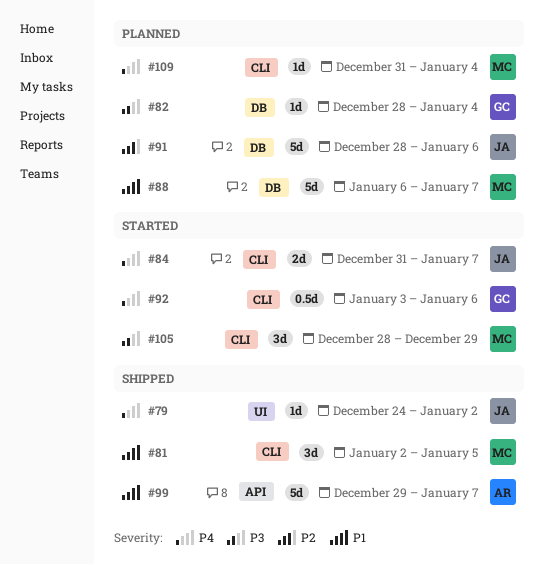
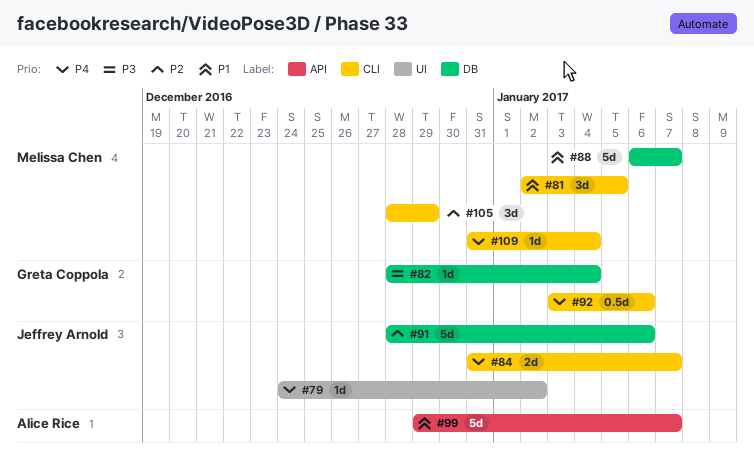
#105, priority: P3 -> P2

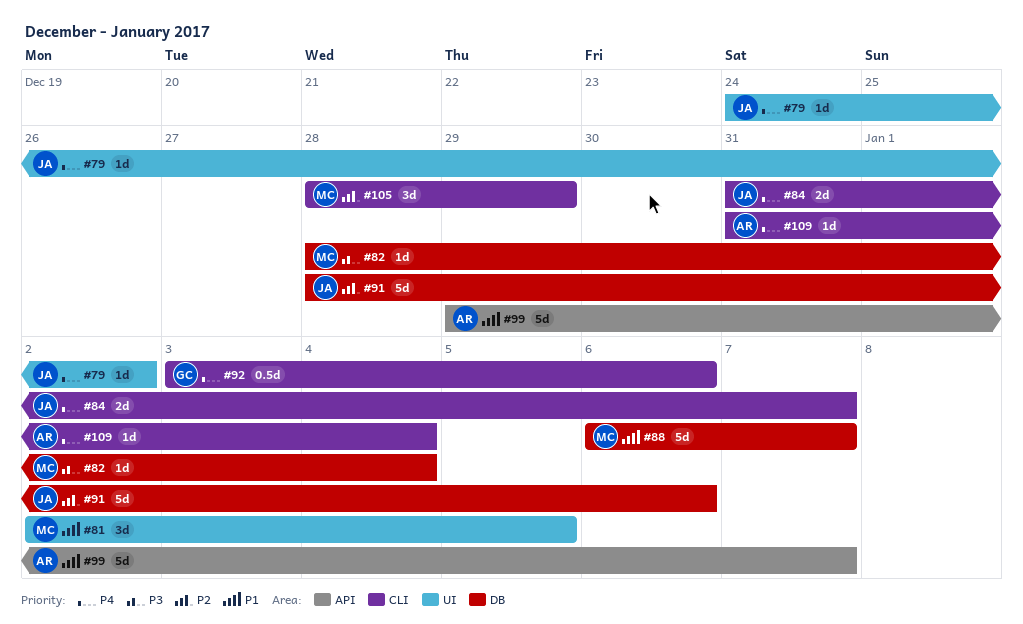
#81, label: CLI -> UI
#82, owner: Greta Coppola -> Melissa Chen
#109, owner: Melissa Chen -> Alice Rice

